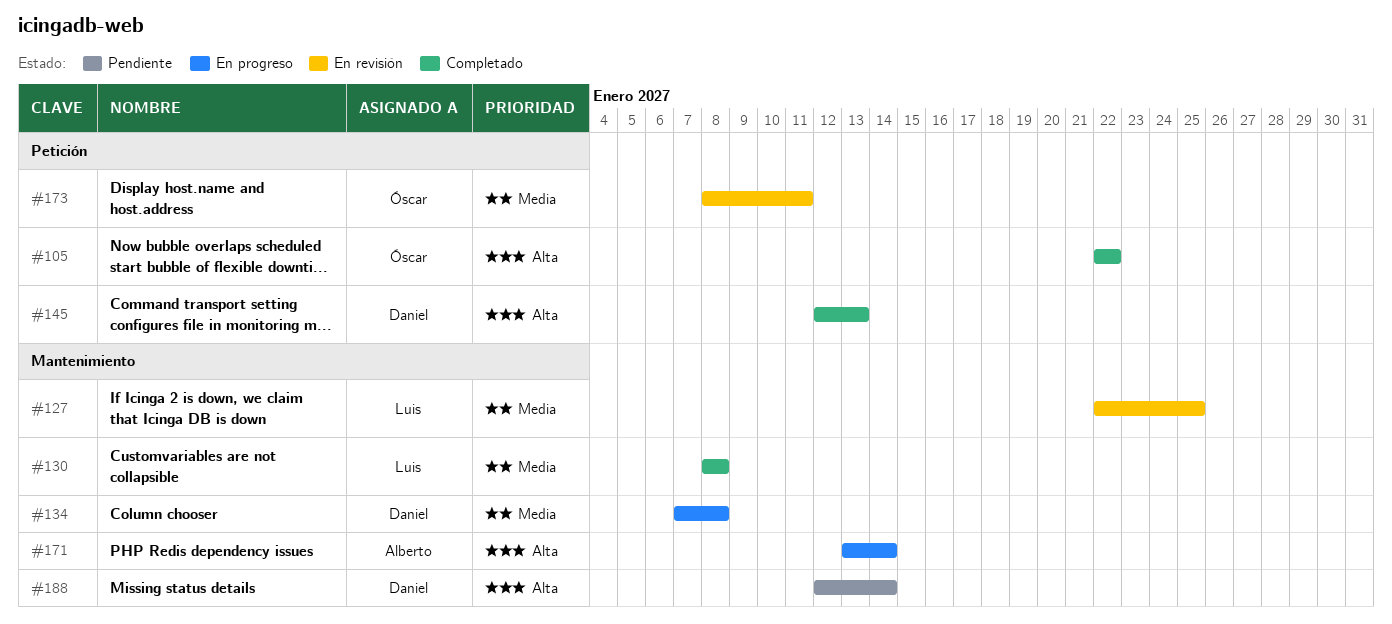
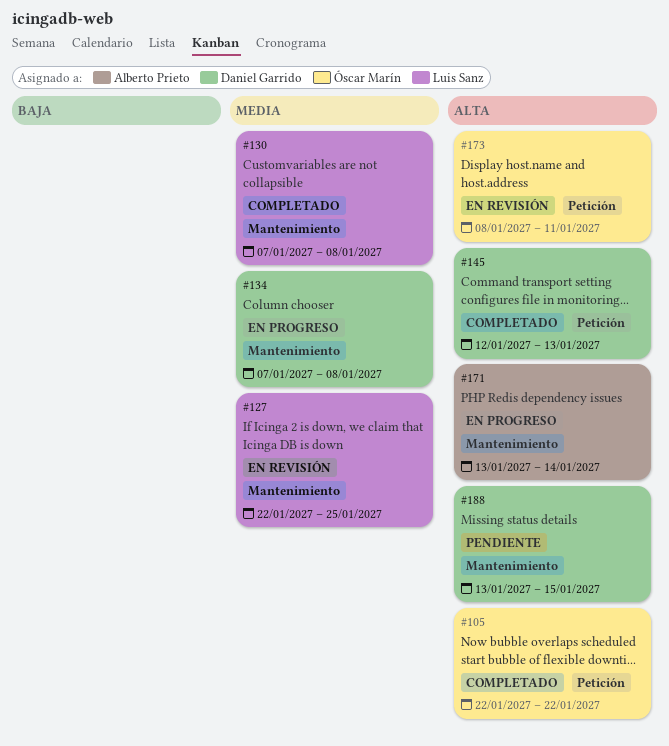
#130, start: Jan 8 -> Jan 7
#173, priority: Media -> Alta
#188, start: Jan 12 -> Jan 13
#188, due: Jan 14 -> Jan 15

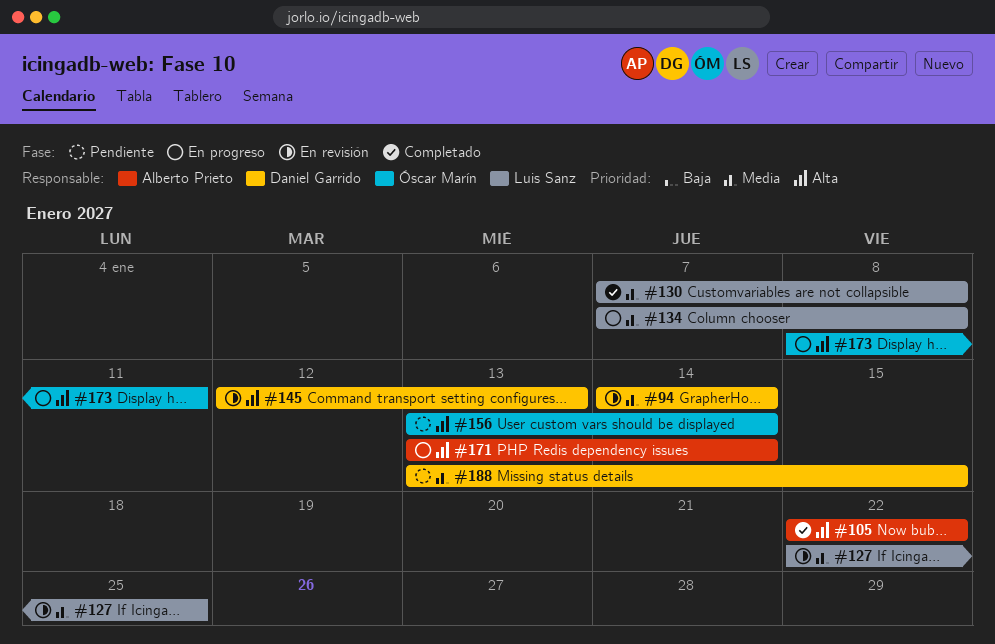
#94: none -> present
#105, owner: Óscar Marín -> Alberto Prieto
#134, owner: Daniel Garrido -> Luis Sanz
#145, status: Completado -> En revisión
#156: none -> present
#173, status: En revisión -> En progreso
#188, priority: Alta -> Media

